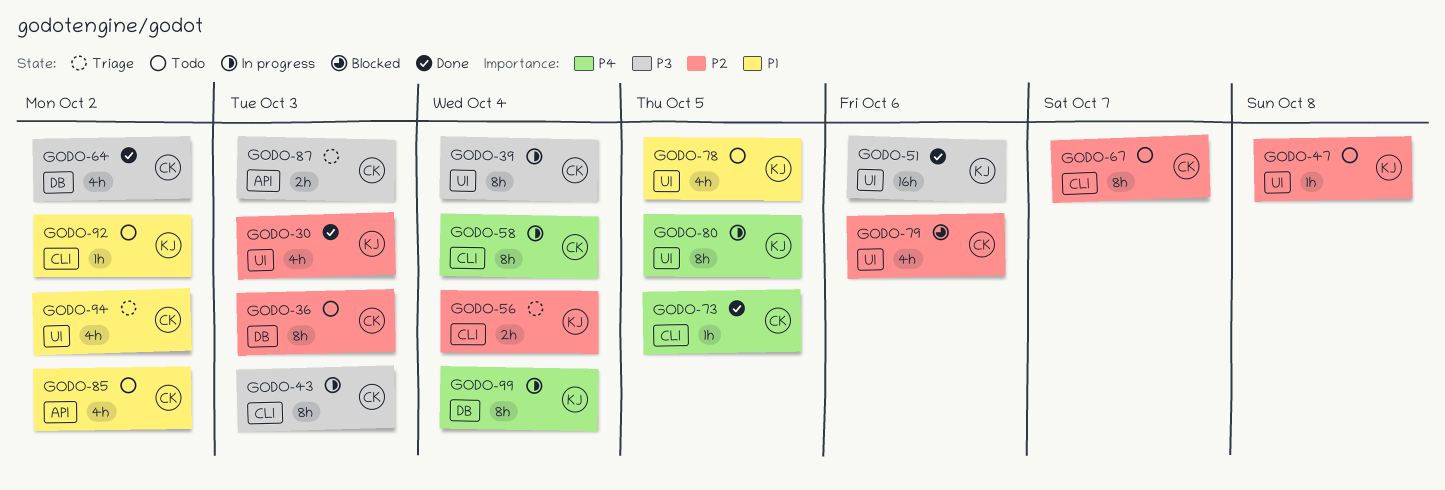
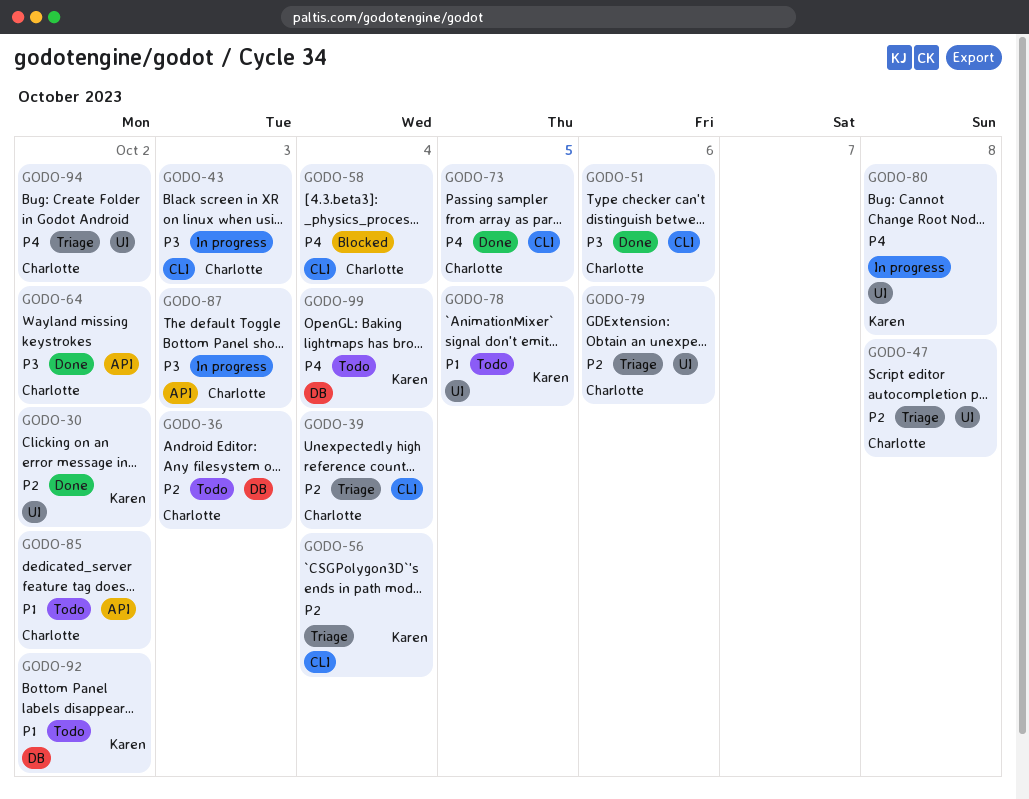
GODO-30, due: Oct 3 -> Oct 2
GODO-39, status: In progress -> Triage
GODO-39, priority: P3 -> P2
GODO-39, label: UI -> CLI
GODO-47, status: Todo -> Triage
GODO-47, owner: Karen -> Charlotte
GODO-51, owner: Karen -> Charlotte
GODO-51, label: UI -> CLI
GODO-58, status: In progress -> Blocked
GODO-64, label: DB -> API
GODO-67: present -> none
GODO-79, status: Blocked -> Triage
GODO-80, due: Oct 5 -> Oct 8
GODO-87, status: Triage -> In progress
GODO-92, label: CLI -> DB
GODO-94, priority: P1 -> P4
GODO-99, status: In progress -> Todo

